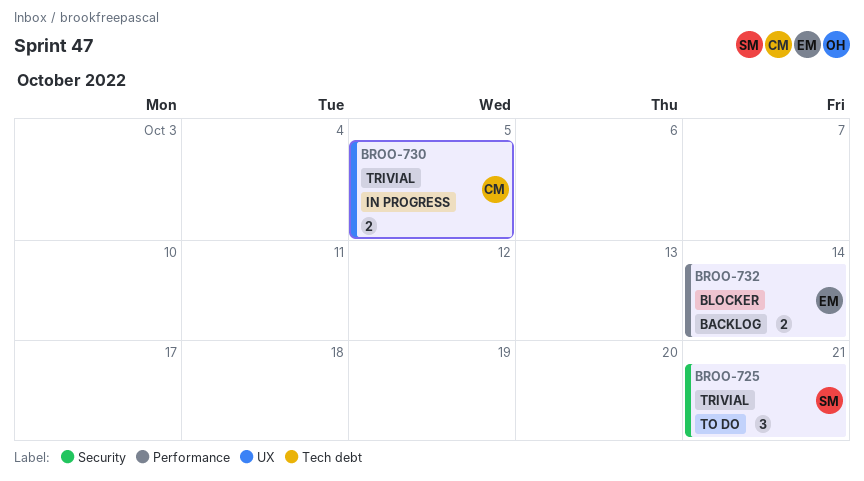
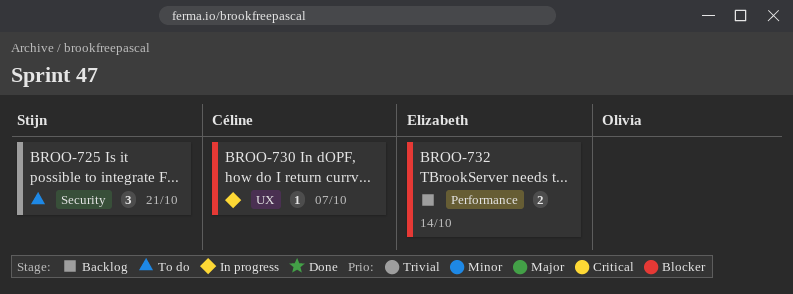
BROO-730, priority: Trivial -> Blocker
BROO-730, estimate: 2 -> 1
BROO-730, due: Oct 5 -> Oct 7

